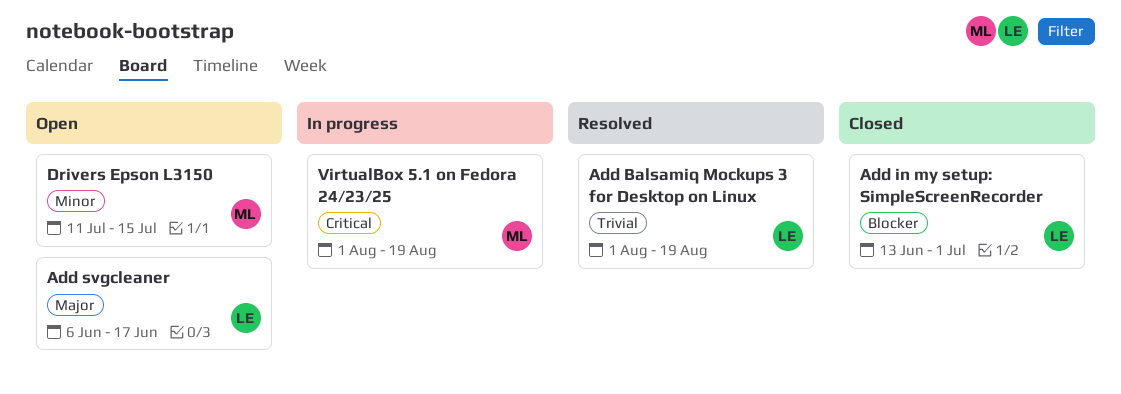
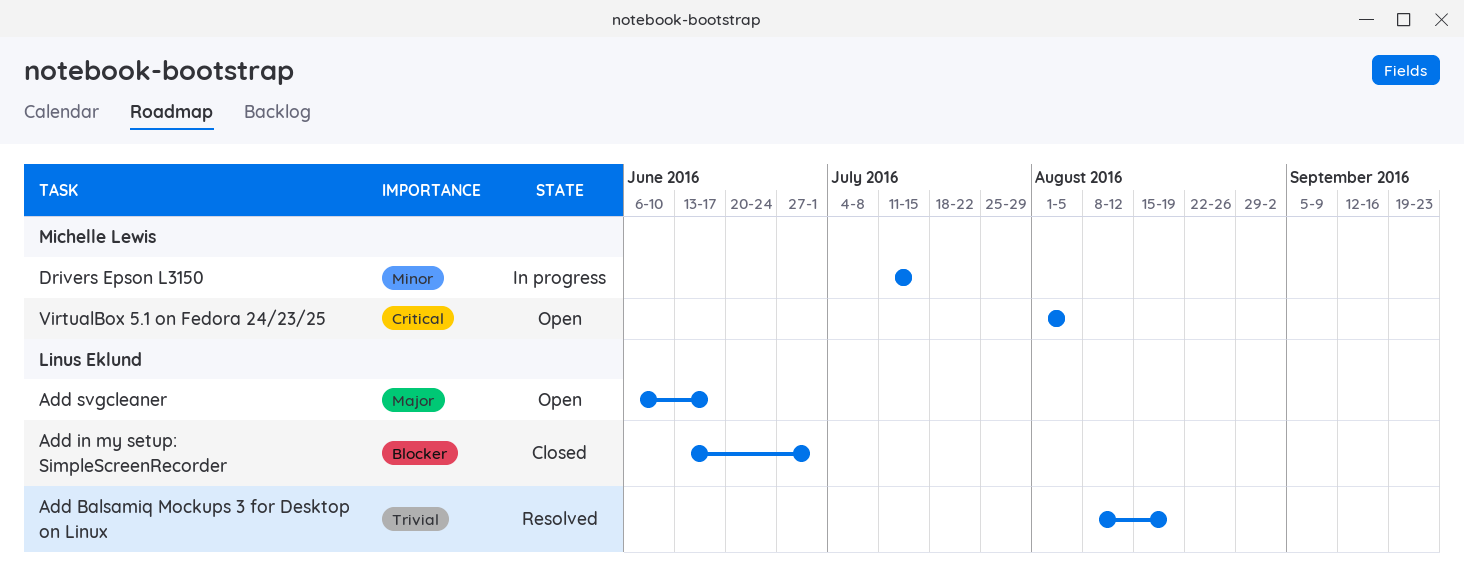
Add Balsamiq Mockups 3 for Desktop on Linux, start: Aug 1 -> Aug 8
Drivers Epson L3150, status: Open -> In progress
VirtualBox 5.1 on Fedora 24/23/25, status: In progress -> Open
VirtualBox 5.1 on Fedora 24/23/25, due: Aug 19 -> Aug 5

